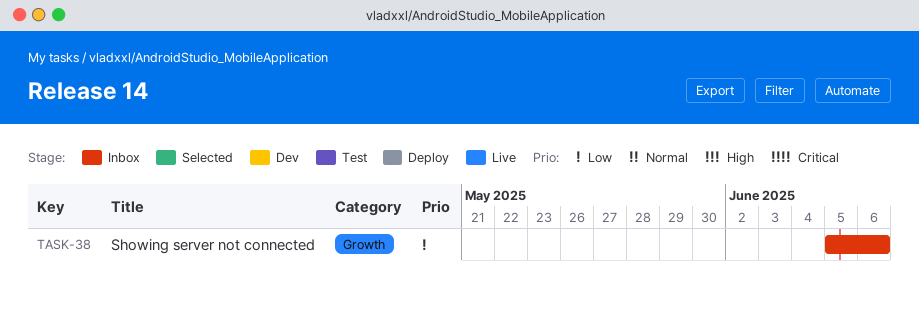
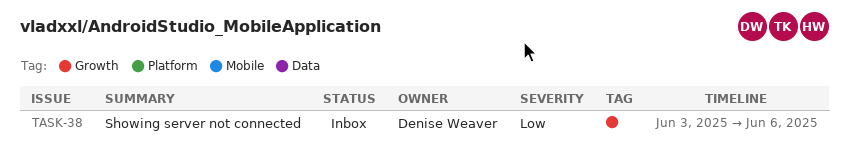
TASK-38, start: Jun 5 -> Jun 3

